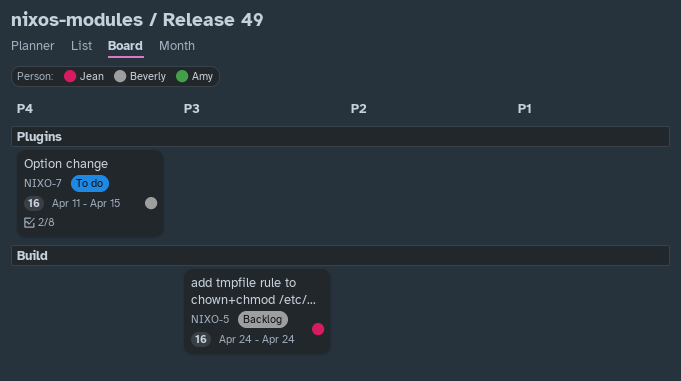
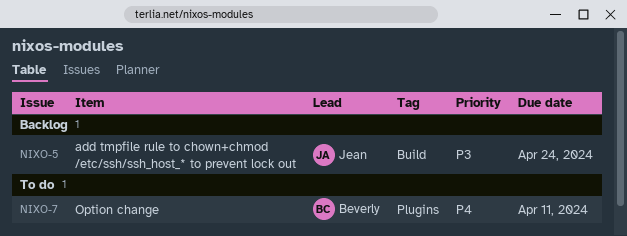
NIXO-7, due: Apr 15 -> Apr 11

